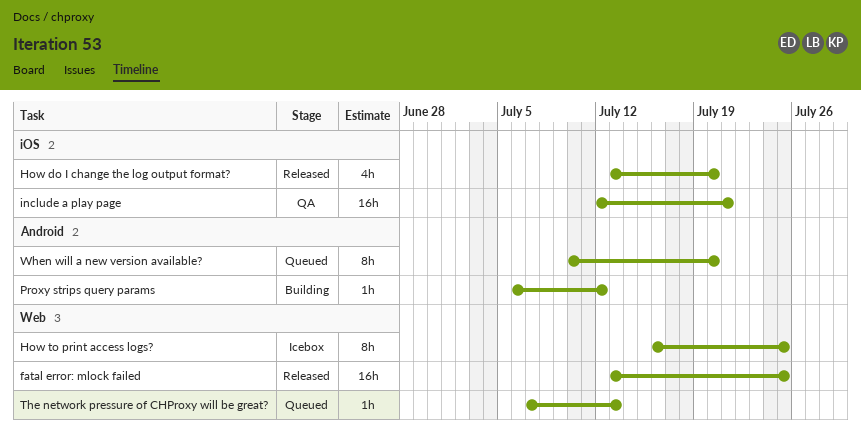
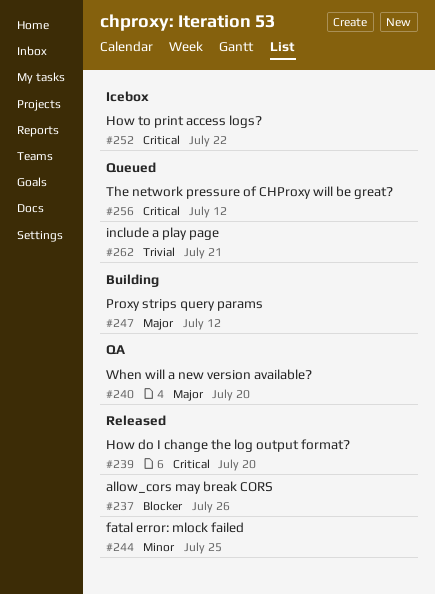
allow_cors may break CORS: none -> present
How to print access logs?, due: Jul 25 -> Jul 22
include a play page, status: QA -> Queued
The network pressure of CHProxy will be great?, due: Jul 13 -> Jul 12
When will a new version available?, status: Queued -> QA

